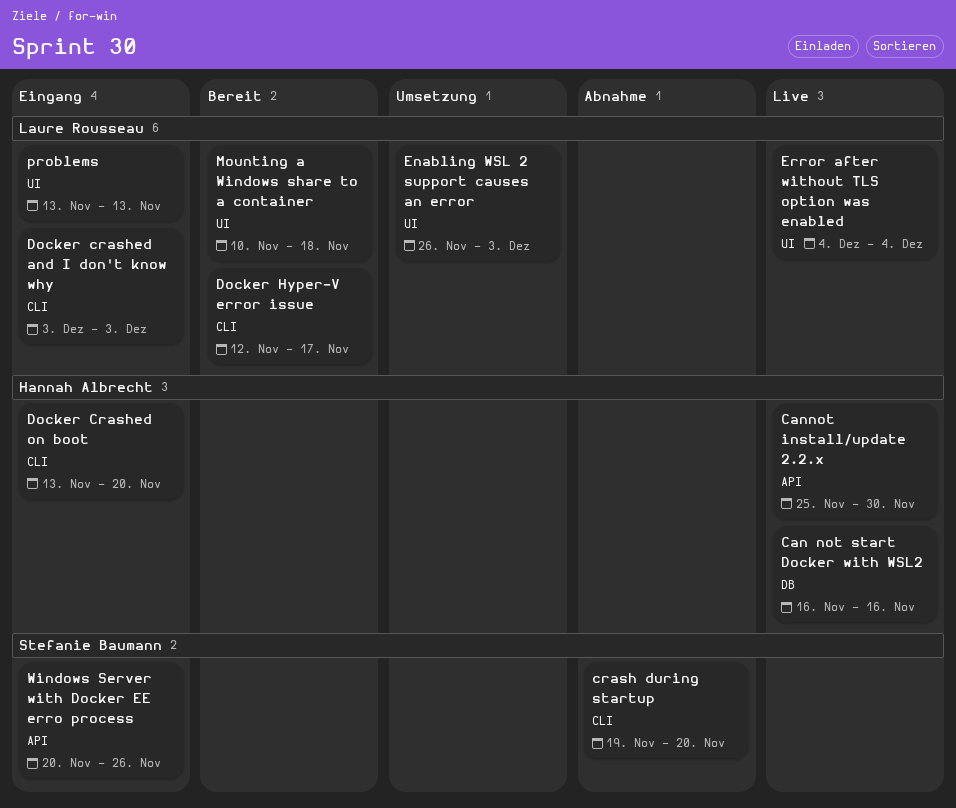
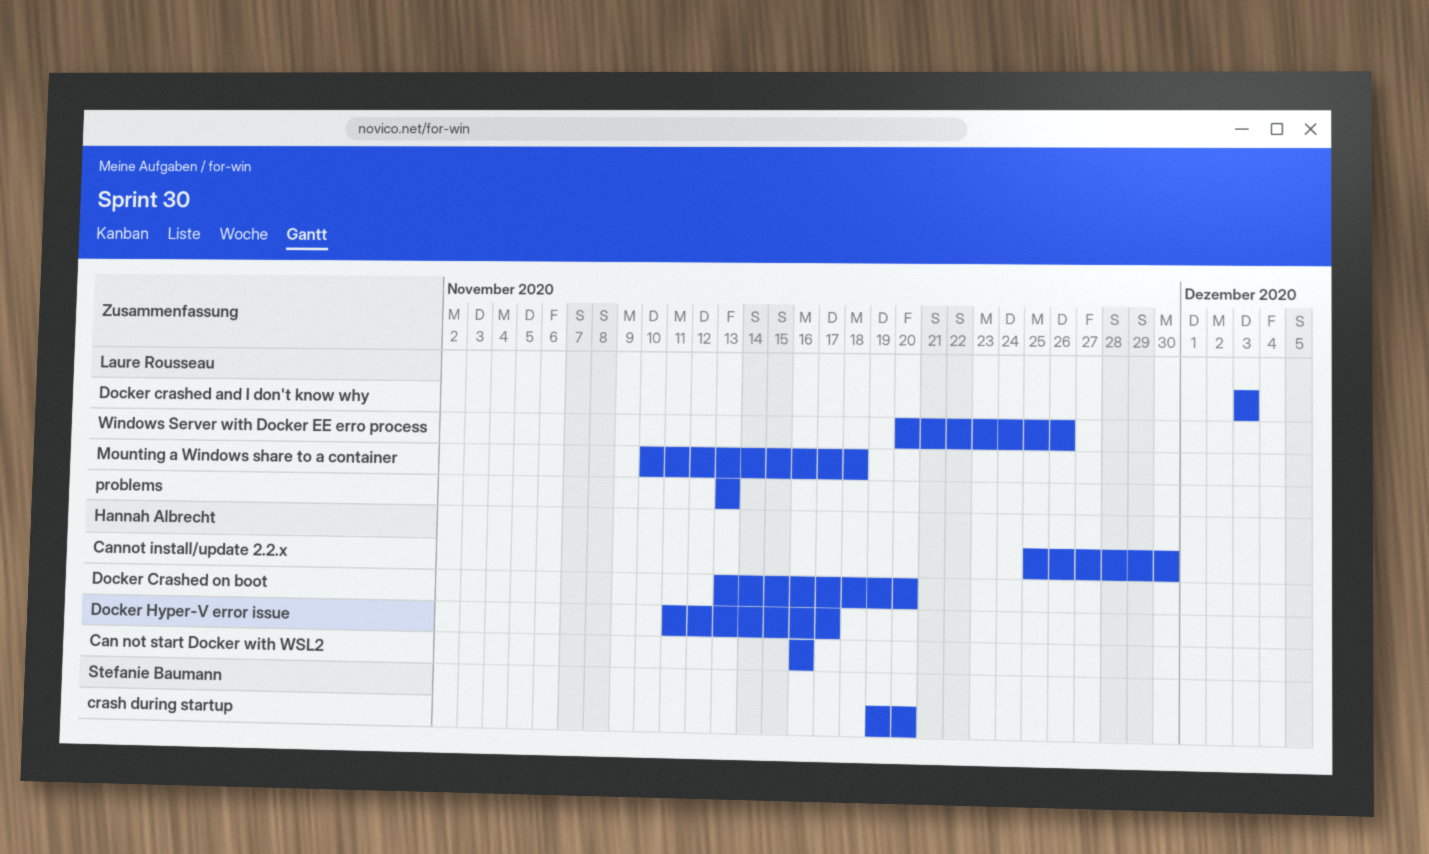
Docker Hyper-V error issue, owner: Laure Rousseau -> Hannah Albrecht
Docker Hyper-V error issue, start: Nov 12 -> Nov 11
Enabling WSL 2 support causes an error: present -> none
Error after without TLS option was enabled: present -> none
Windows Server with Docker EE erro process, owner: Stefanie Baumann -> Laure Rousseau

